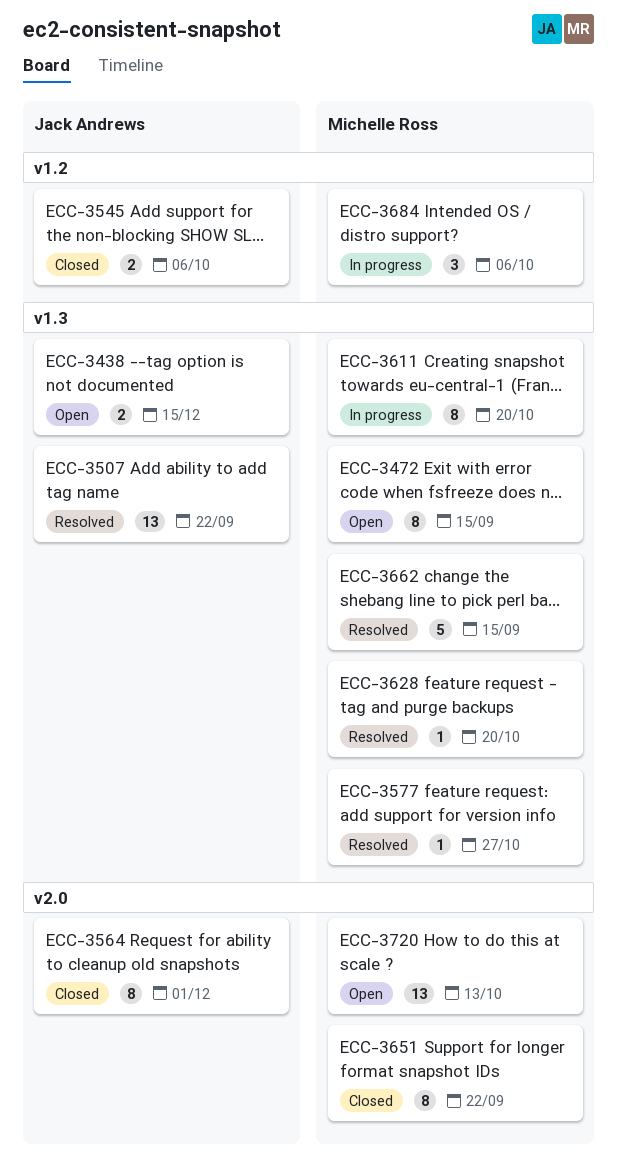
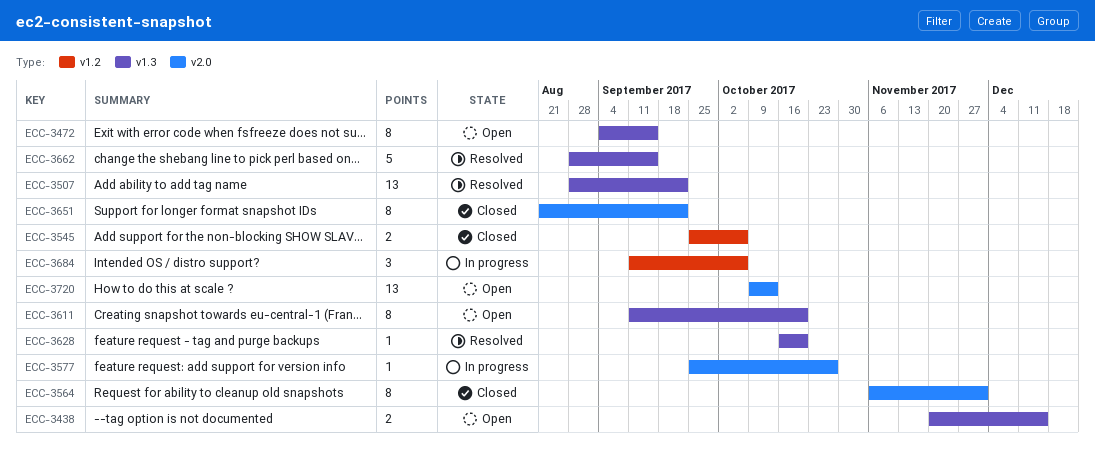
ECC-3577, status: Resolved -> In progress
ECC-3577, label: v1.3 -> v2.0
ECC-3611, status: In progress -> Open

